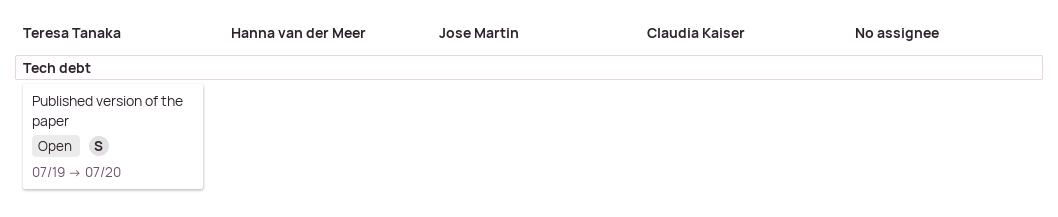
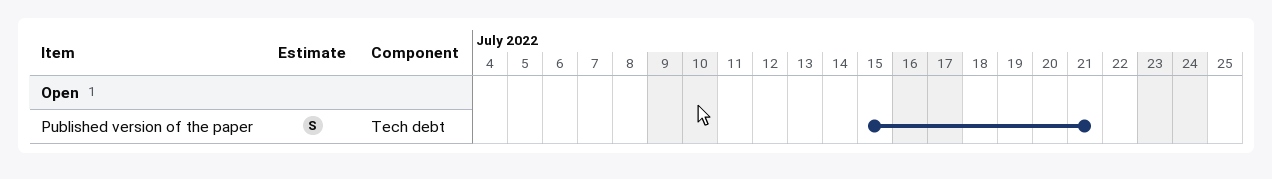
Published version of the paper, start: Jul 19 -> Jul 15
Published version of the paper, due: Jul 20 -> Jul 21

